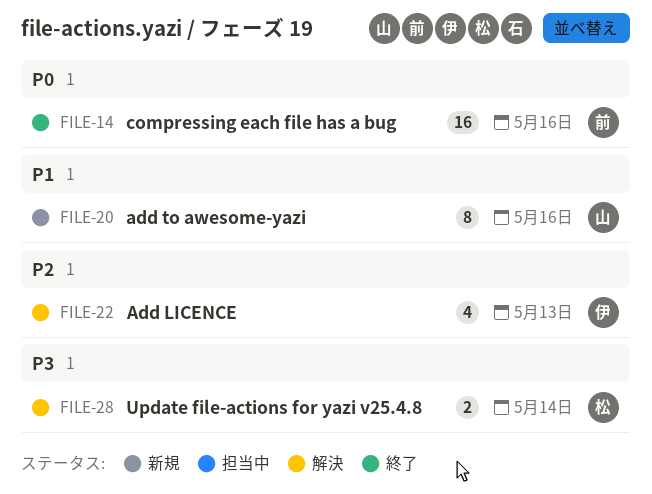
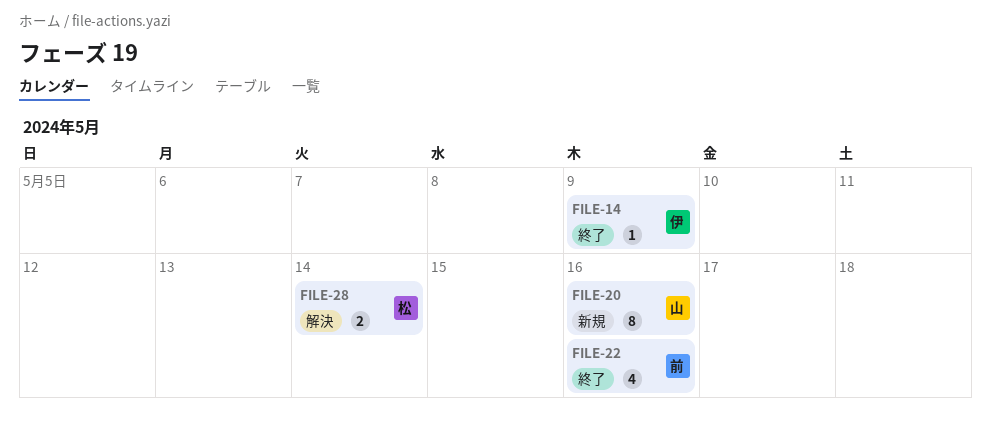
FILE-14, owner: 前 -> 伊
FILE-14, estimate: 16 -> 1
FILE-14, due: May 16 -> May 9
FILE-22, status: 解決 -> 終了
FILE-22, owner: 伊 -> 前
FILE-22, due: May 13 -> May 16

